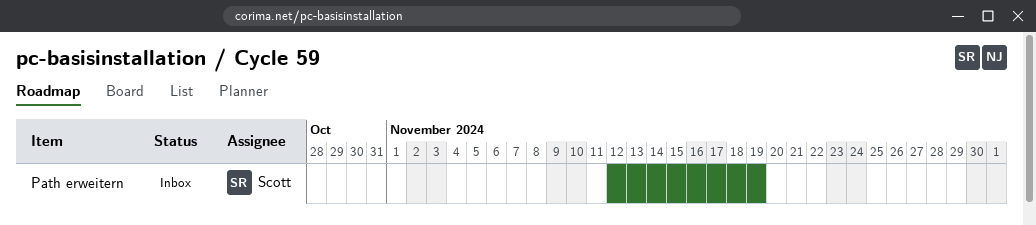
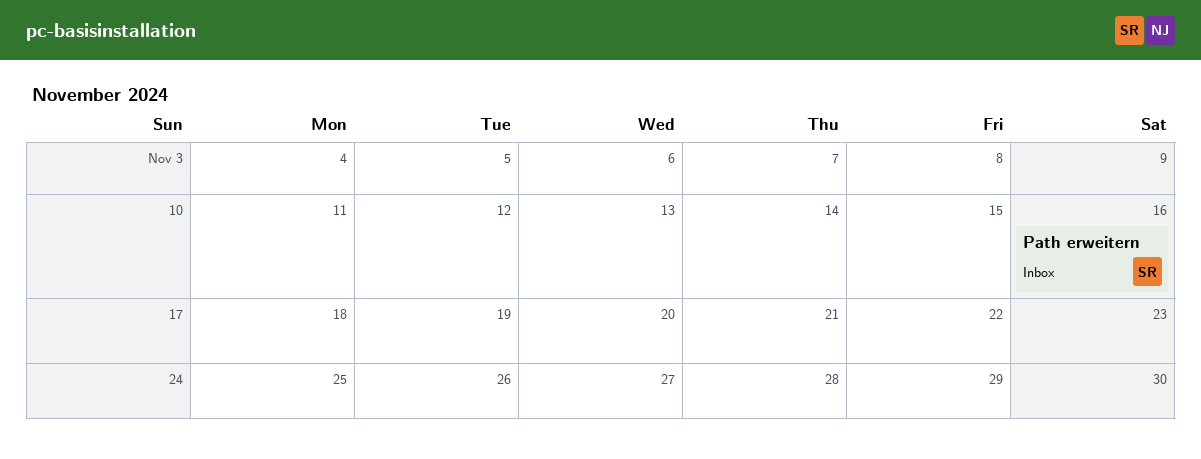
Path erweitern, due: Nov 19 -> Nov 16

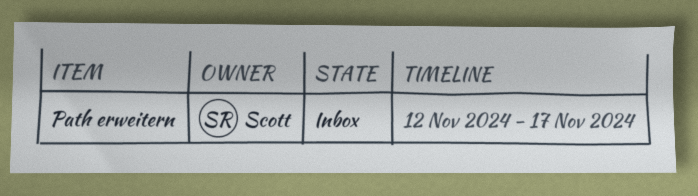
Path erweitern, due: Nov 16 -> Nov 17

